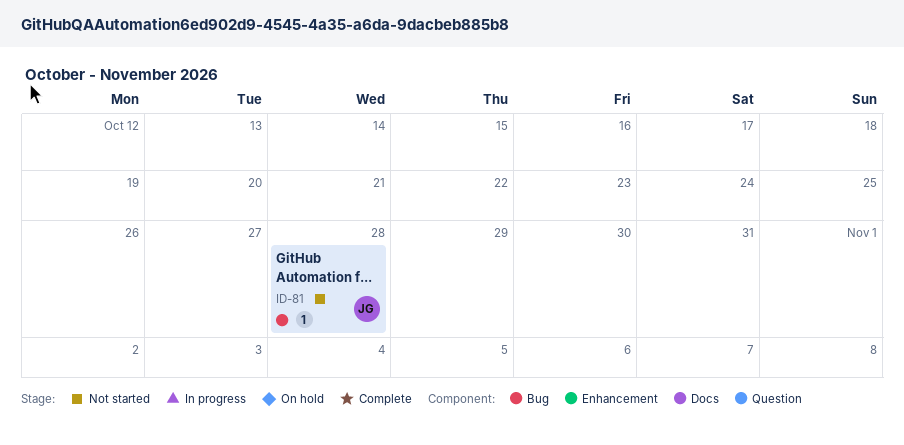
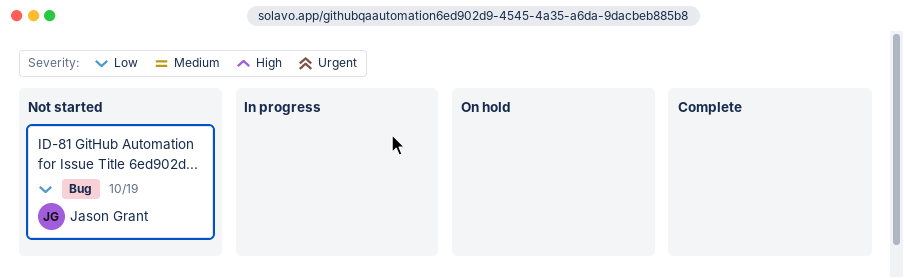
ID-81, due: Oct 28 -> Oct 19

